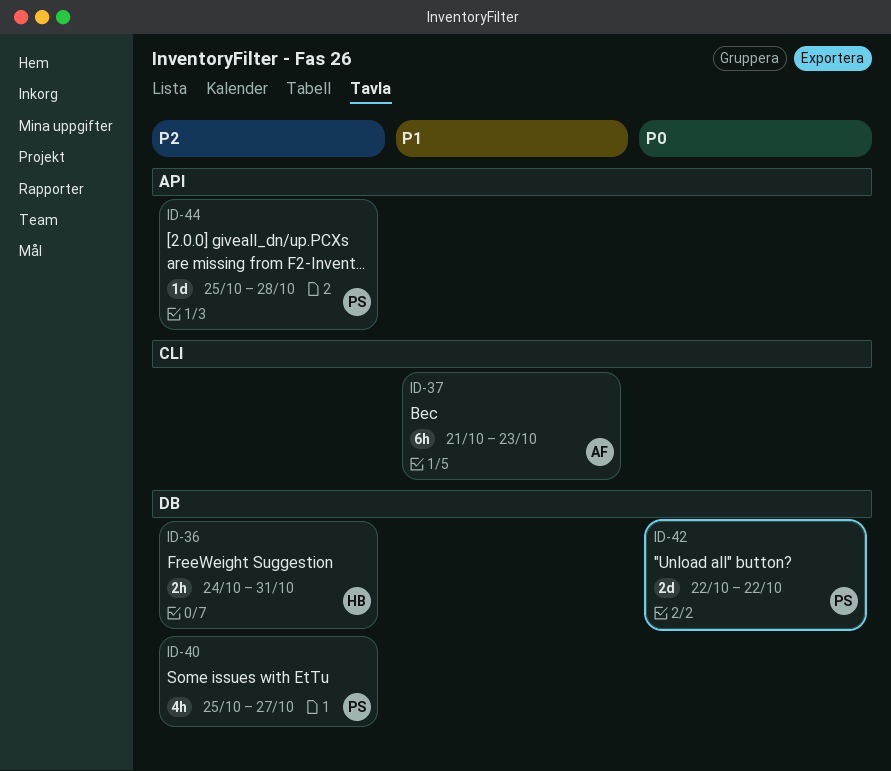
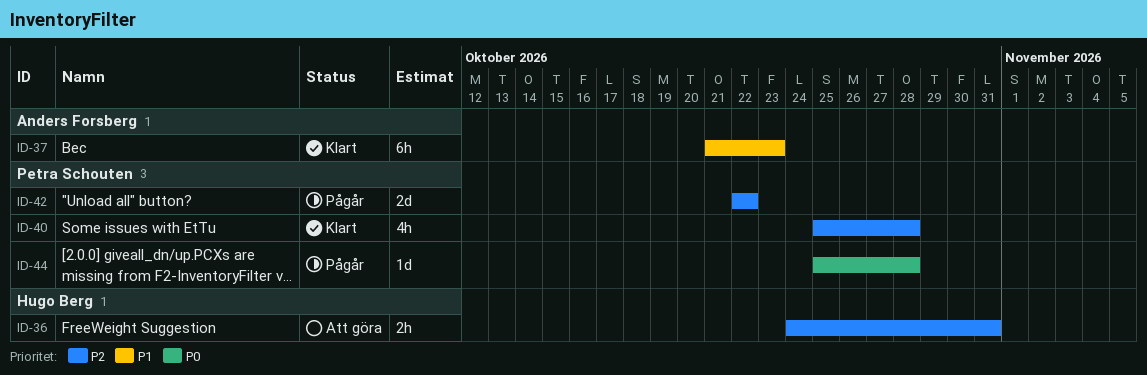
ID-40, due: Oct 27 -> Oct 28
ID-42, priority: P0 -> P2
ID-44, priority: P2 -> P0

